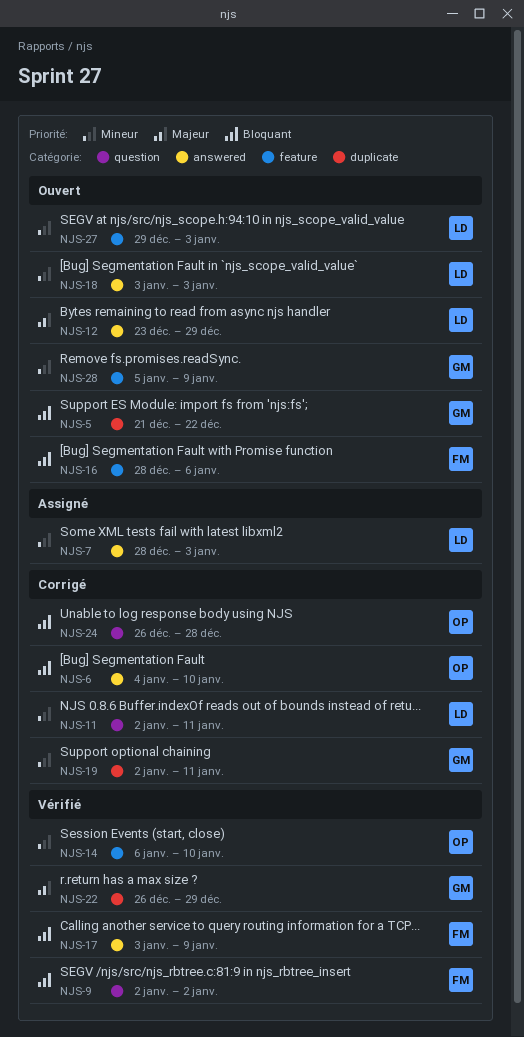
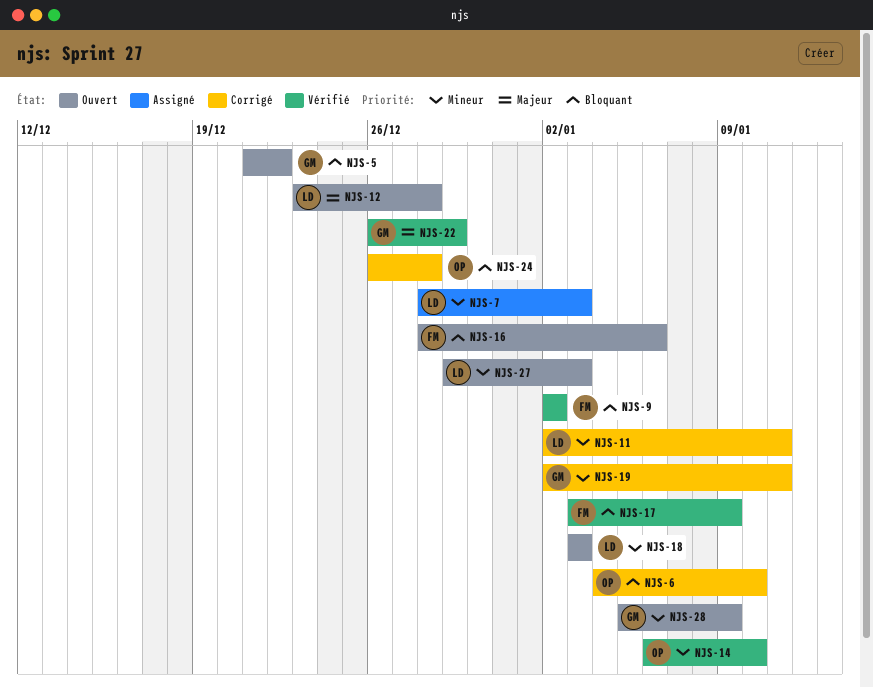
NJS-12, due: Dec 29 -> Dec 28

